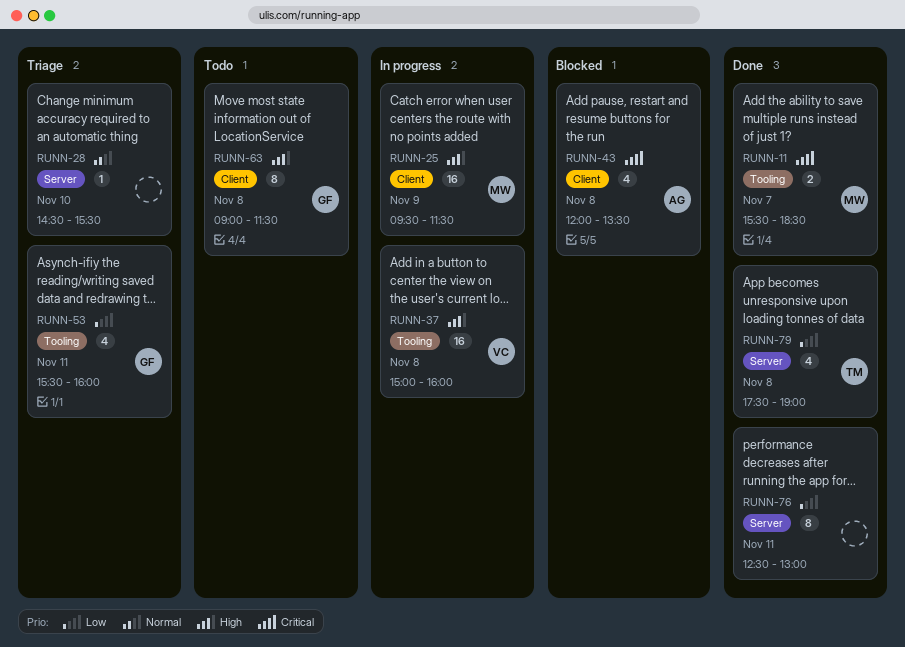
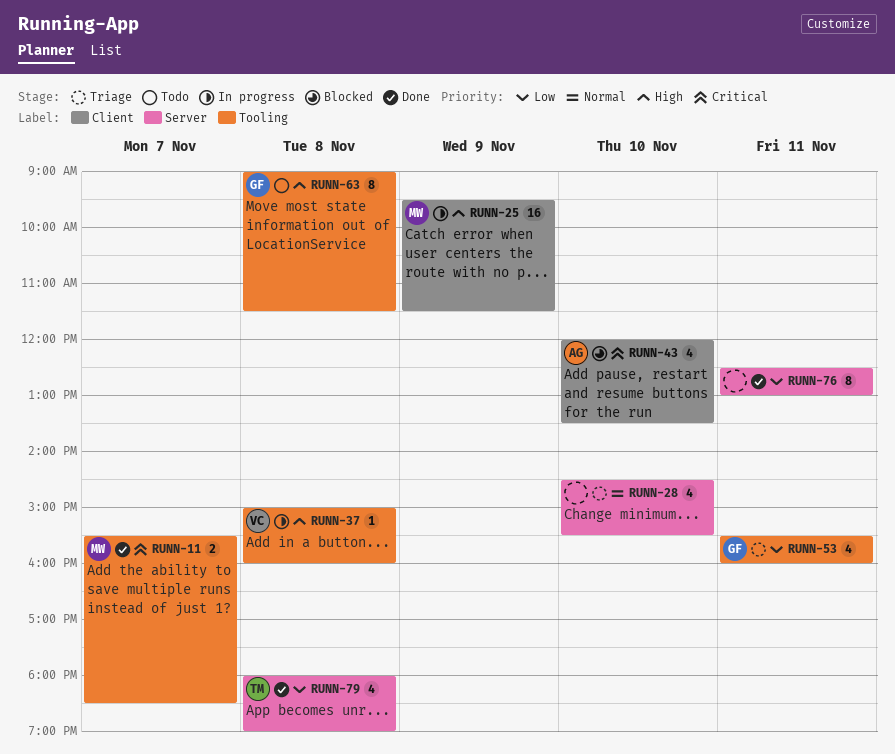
RUNN-28, estimate: 1 -> 4
RUNN-37, estimate: 16 -> 1
RUNN-43, day: Nov 8 -> Nov 10
RUNN-63, label: Client -> Tooling
RUNN-79, begins: 17:30 -> 18:00

